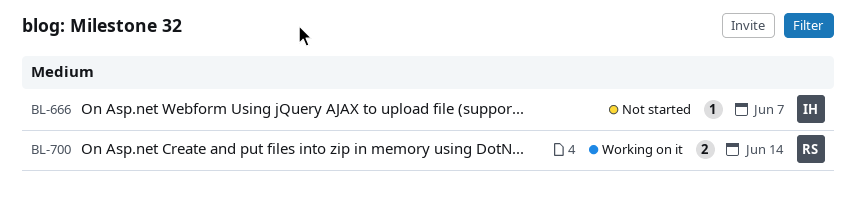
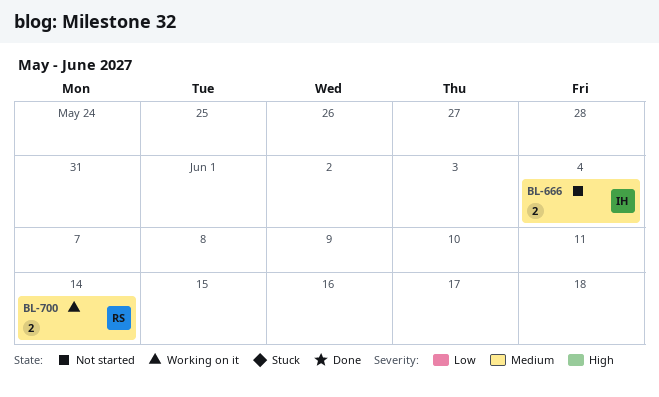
BL-666, estimate: 1 -> 2
BL-666, due: Jun 7 -> Jun 4

